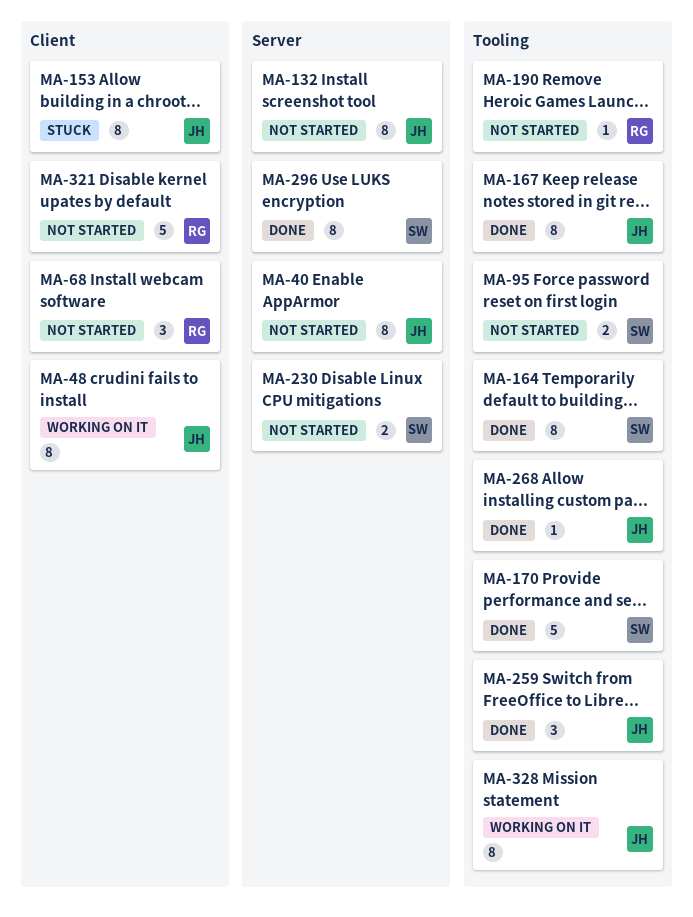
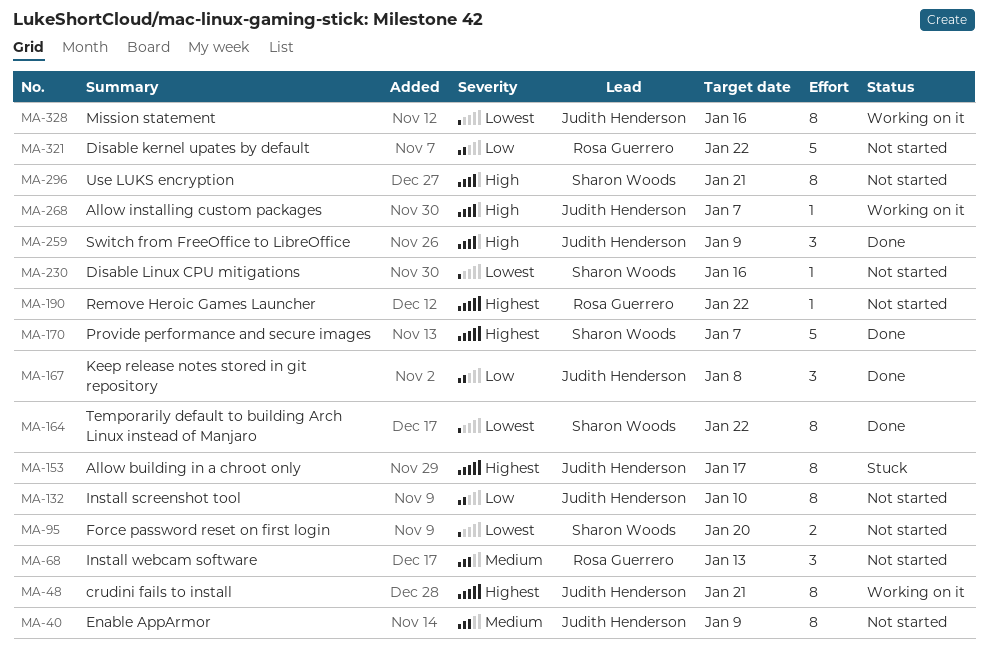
MA-167, estimate: 8 -> 3
MA-230, estimate: 2 -> 1
MA-268, status: Done -> Working on it
MA-296, status: Done -> Not started

